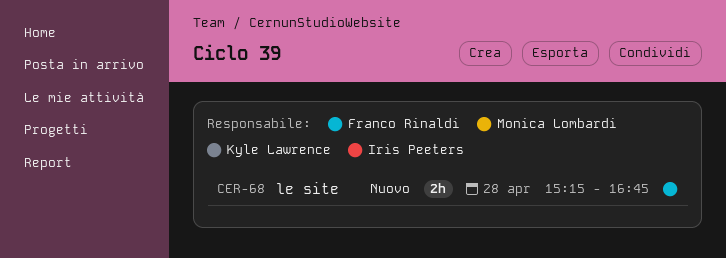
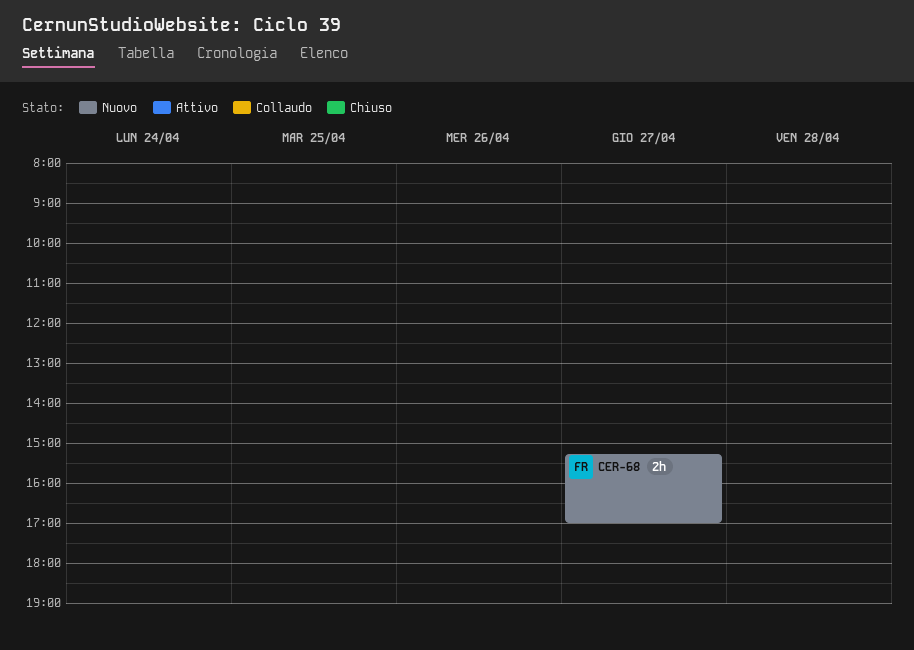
CER-68, day: Apr 28 -> Apr 27
CER-68, ends: 16:45 -> 17:00

